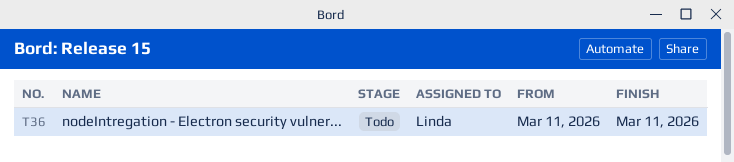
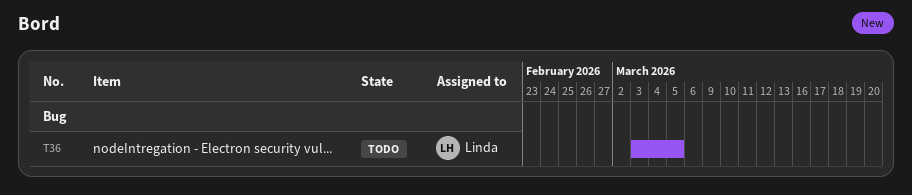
T36, start: Mar 11 -> Mar 3
T36, due: Mar 11 -> Mar 5

